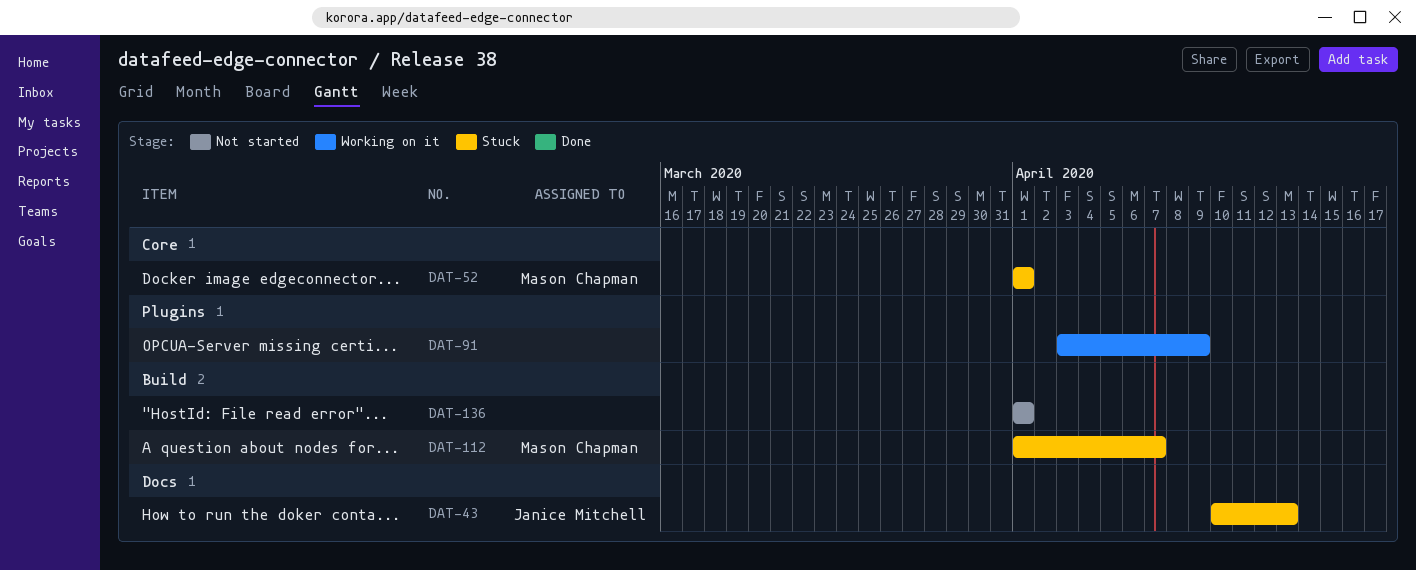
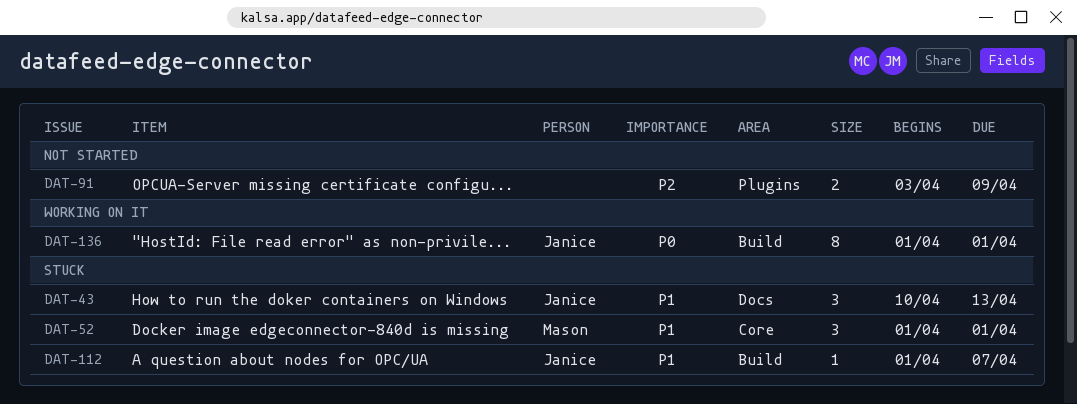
DAT-91, status: Working on it -> Not started
DAT-112, owner: Mason Chapman -> Janice Mitchell
DAT-136, status: Not started -> Working on it
DAT-136, owner: none -> Janice Mitchell

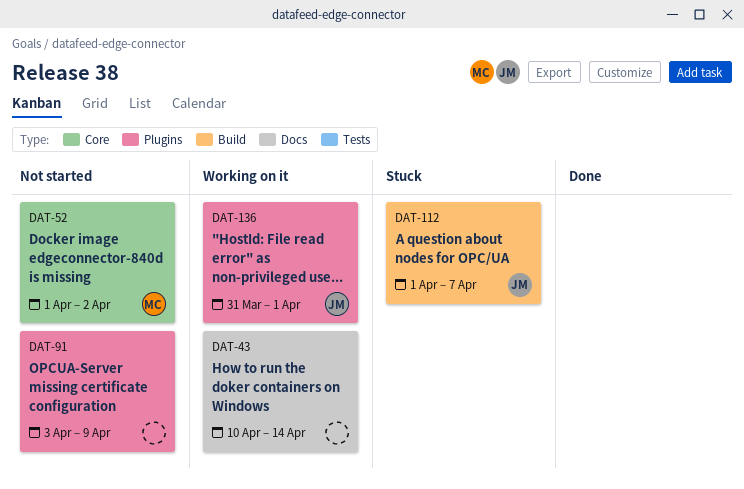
DAT-43, status: Stuck -> Working on it
DAT-43, owner: Janice -> none
DAT-43, due: Apr 13 -> Apr 14
DAT-52, status: Stuck -> Not started
DAT-52, due: Apr 1 -> Apr 2
DAT-136, label: Build -> Plugins
DAT-136, start: Apr 1 -> Mar 31

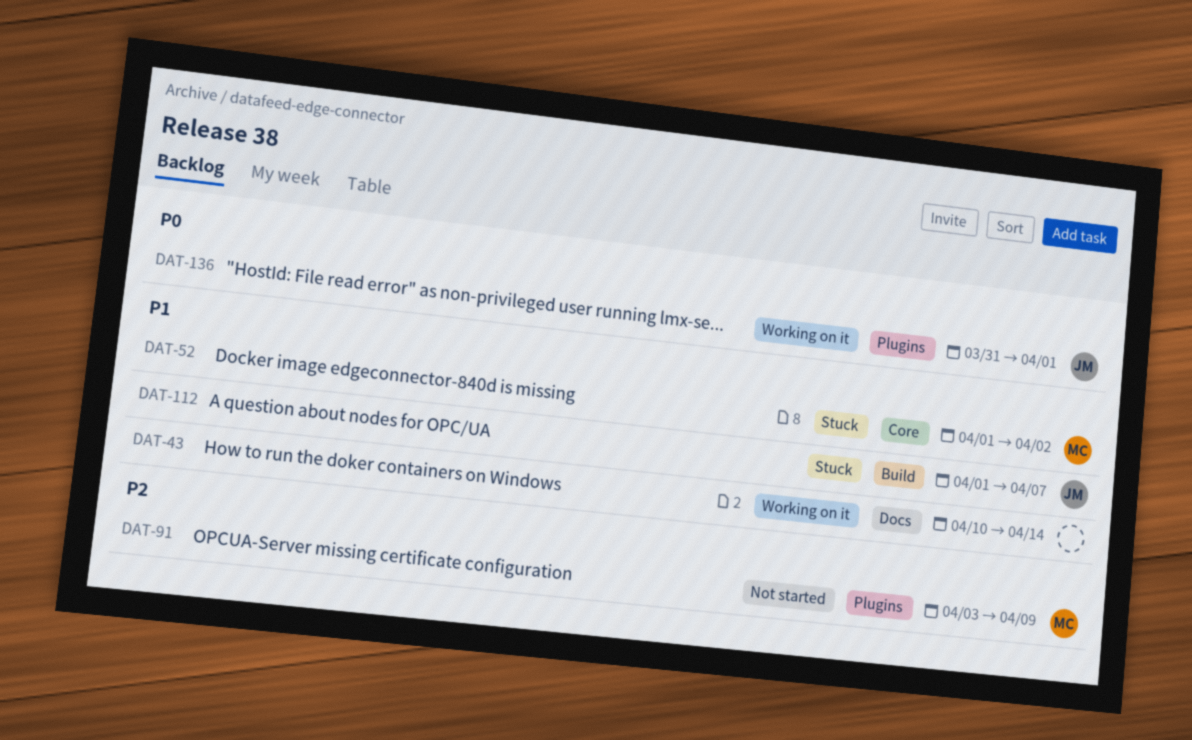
DAT-52, status: Not started -> Stuck
DAT-91, owner: none -> MC

